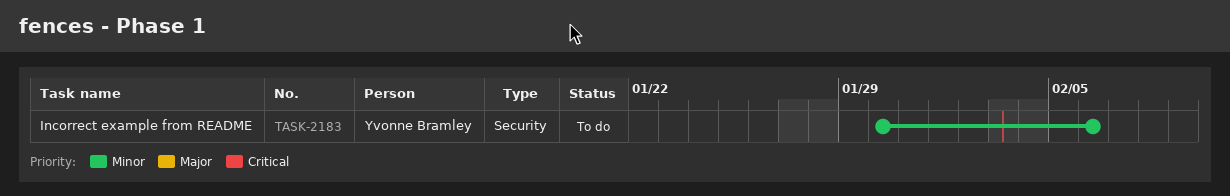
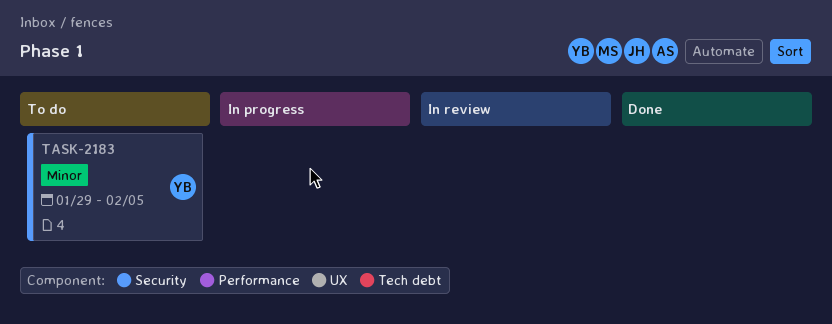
TASK-2183, start: Jan 30 -> Jan 29
TASK-2183, due: Feb 6 -> Feb 5

